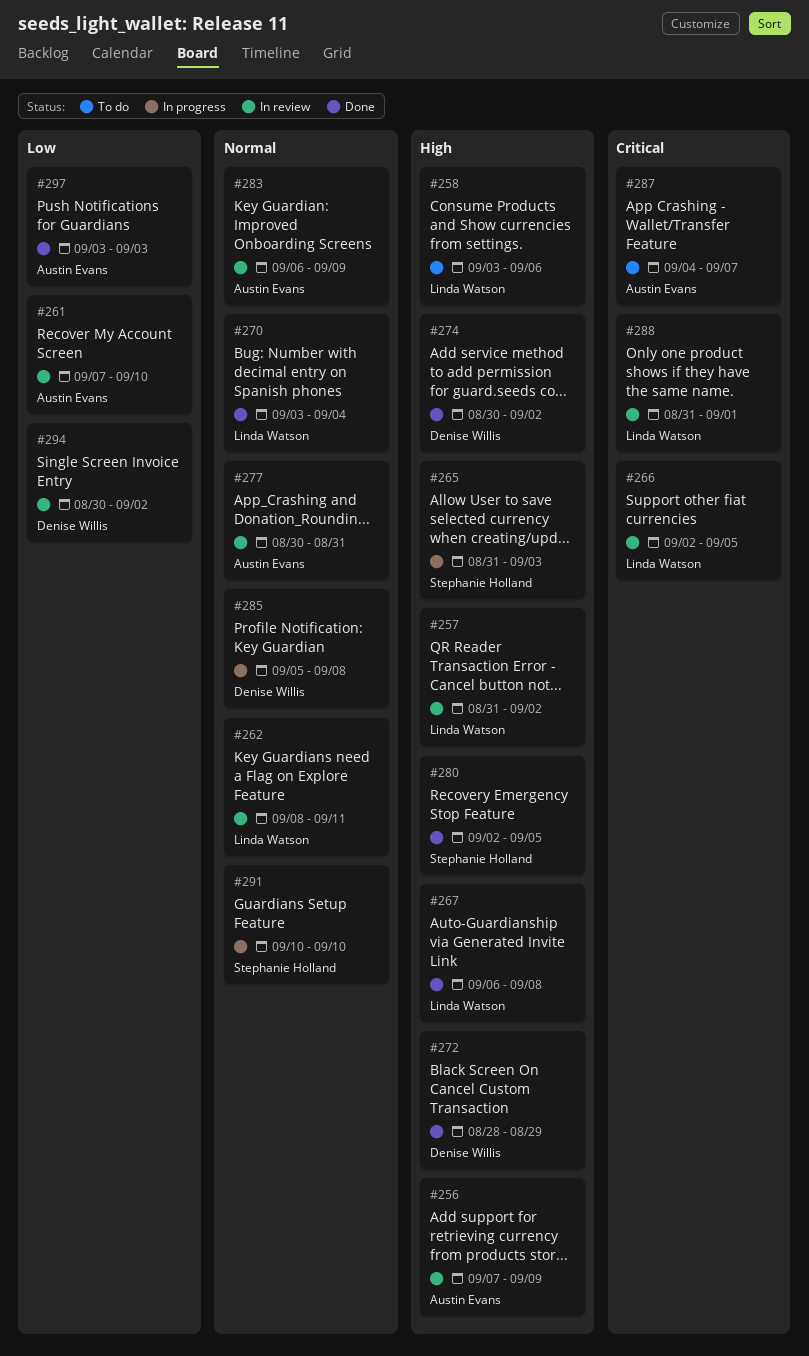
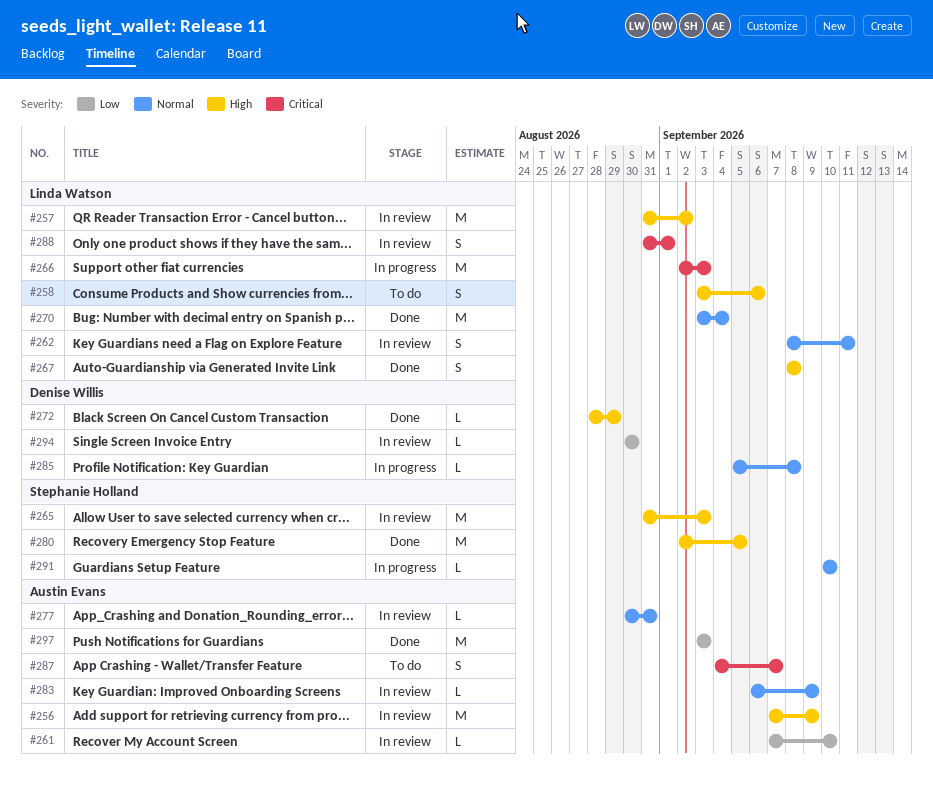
#265, status: In progress -> In review
#266, status: In review -> In progress
#266, due: Sep 5 -> Sep 3
#267, start: Sep 6 -> Sep 8
#274: present -> none
#294, due: Sep 2 -> Aug 30

